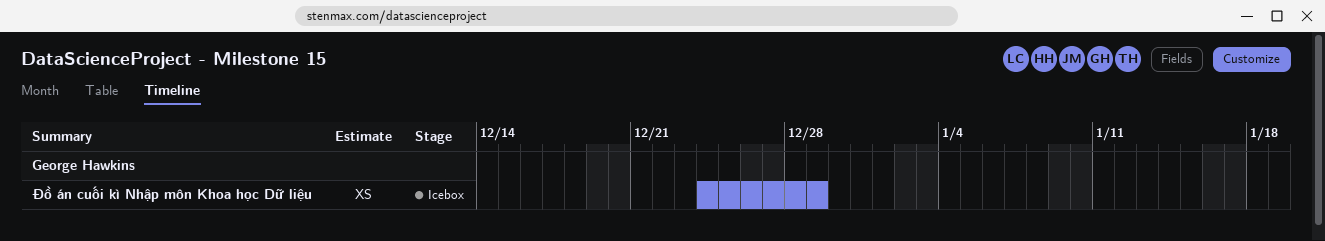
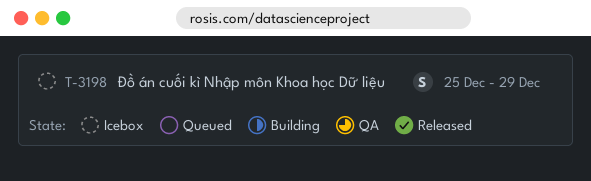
Đồ án cuối kì Nhập môn Khoa học Dữ liệu, estimate: XS -> S
Đồ án cuối kì Nhập môn Khoa học Dữ liệu, start: Dec 24 -> Dec 25

